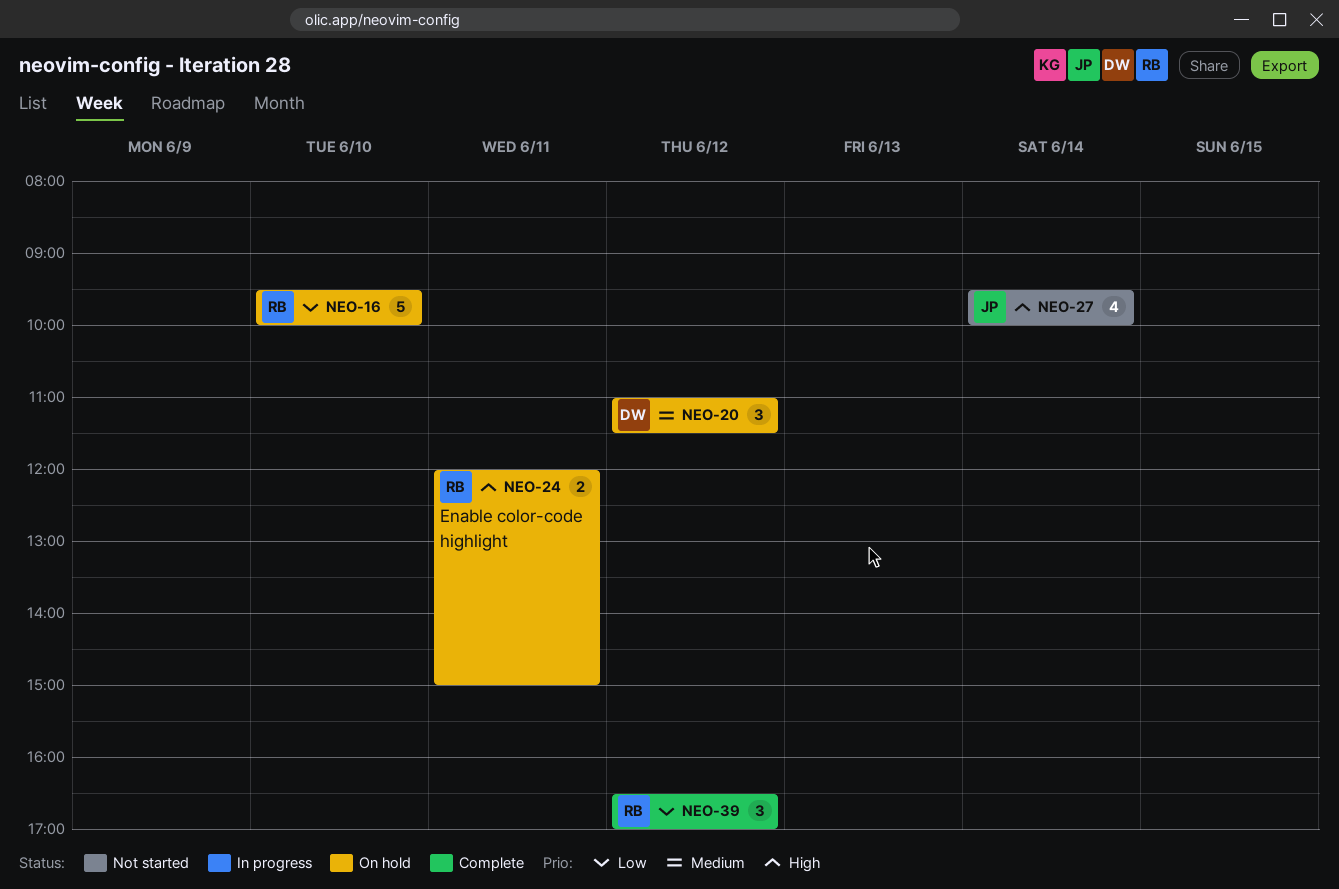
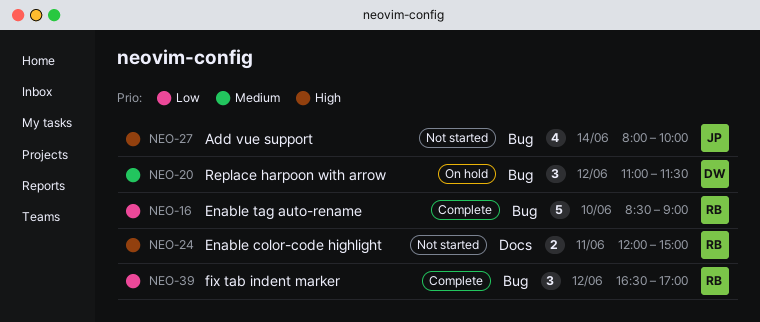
NEO-16, status: On hold -> Complete
NEO-16, begins: 09:30 -> 08:30
NEO-16, ends: 10:00 -> 09:00
NEO-24, status: On hold -> Not started
NEO-27, begins: 09:30 -> 08:00

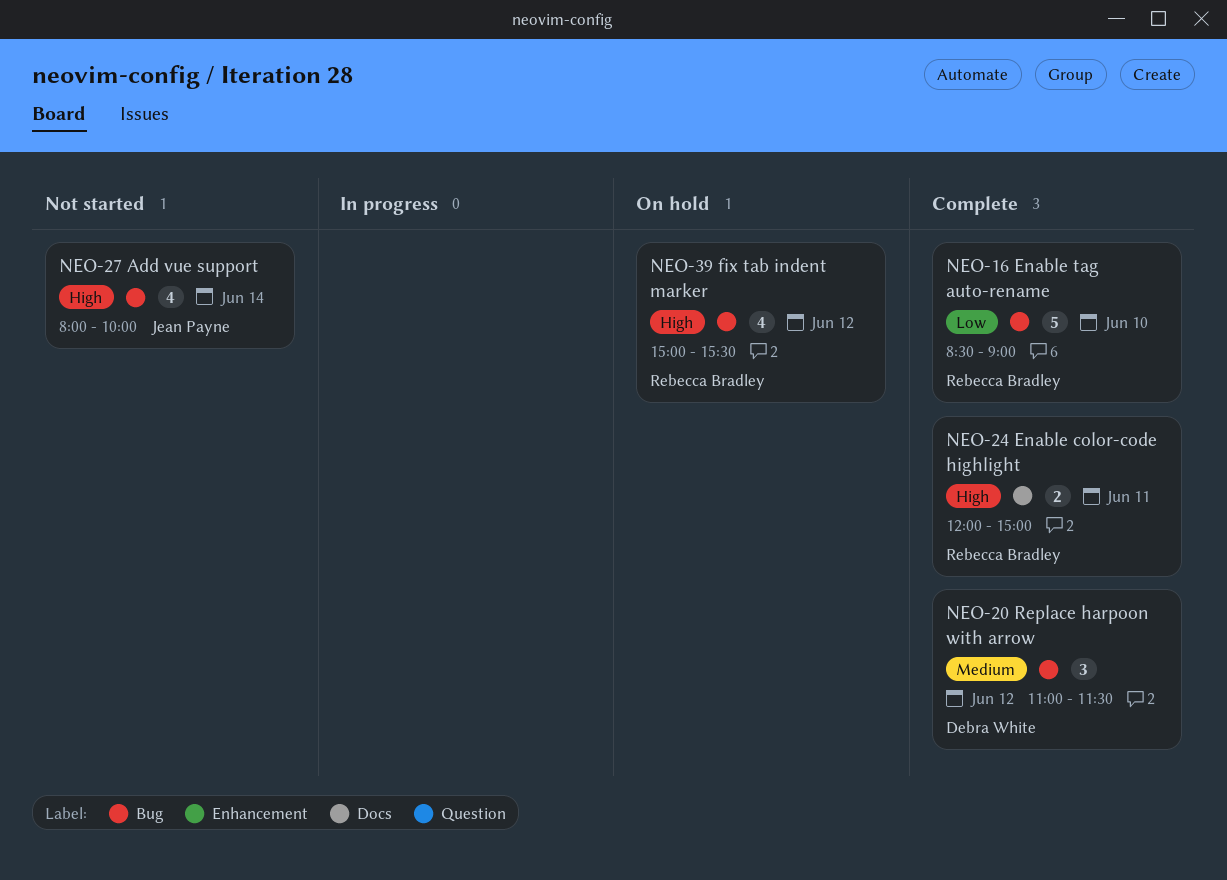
NEO-20, status: On hold -> Complete
NEO-24, status: Not started -> Complete
NEO-39, status: Complete -> On hold
NEO-39, priority: Low -> High
NEO-39, estimate: 3 -> 4
NEO-39, begins: 16:30 -> 15:00
NEO-39, ends: 17:00 -> 15:30

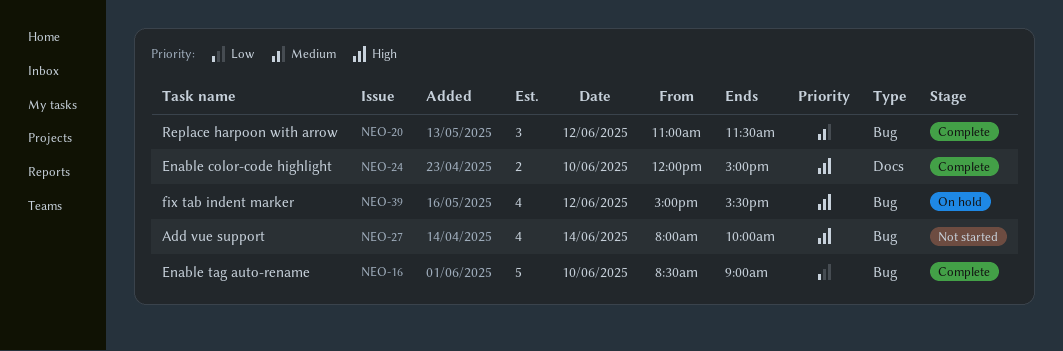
NEO-24, day: Jun 11 -> Jun 10

